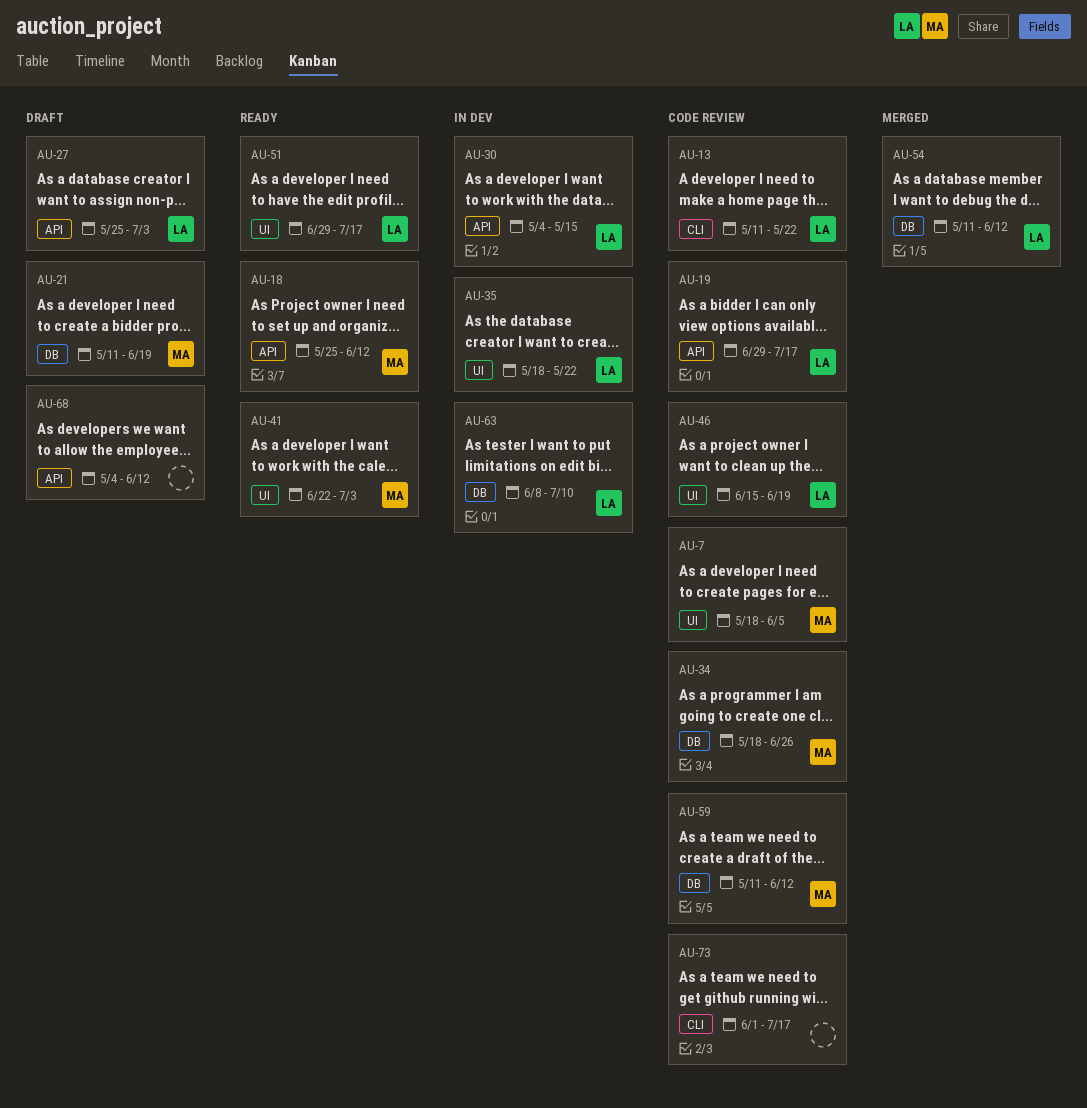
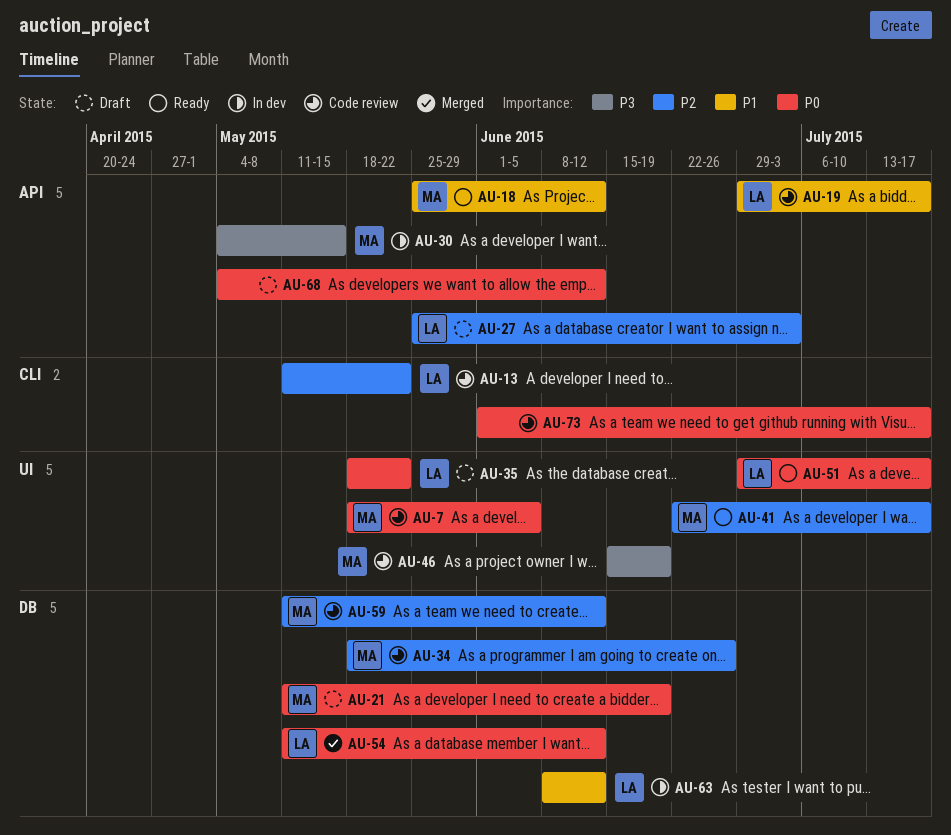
AU-30, owner: LA -> MA
AU-35, status: In dev -> Draft
AU-41, due: Jul 3 -> Jul 17
AU-46, owner: LA -> MA
AU-63, due: Jul 10 -> Jun 12

